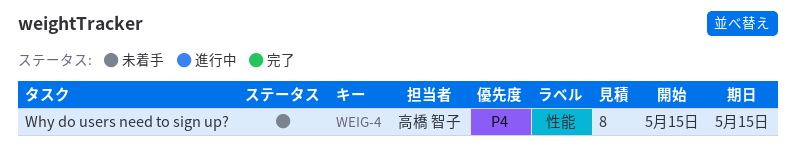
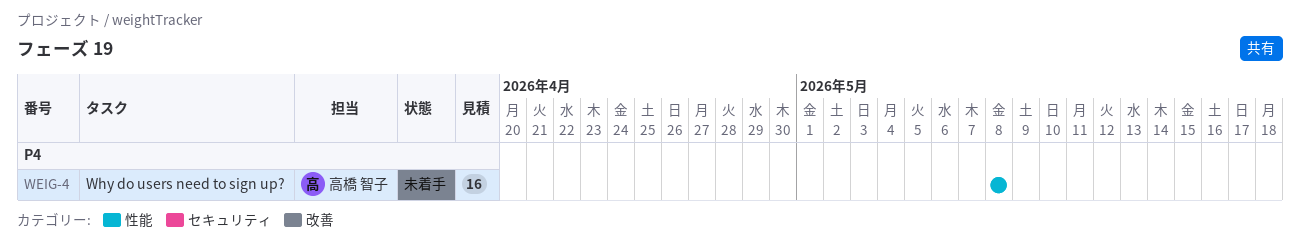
WEIG-4, estimate: 8 -> 16
WEIG-4, start: May 15 -> May 8
WEIG-4, due: May 15 -> May 8

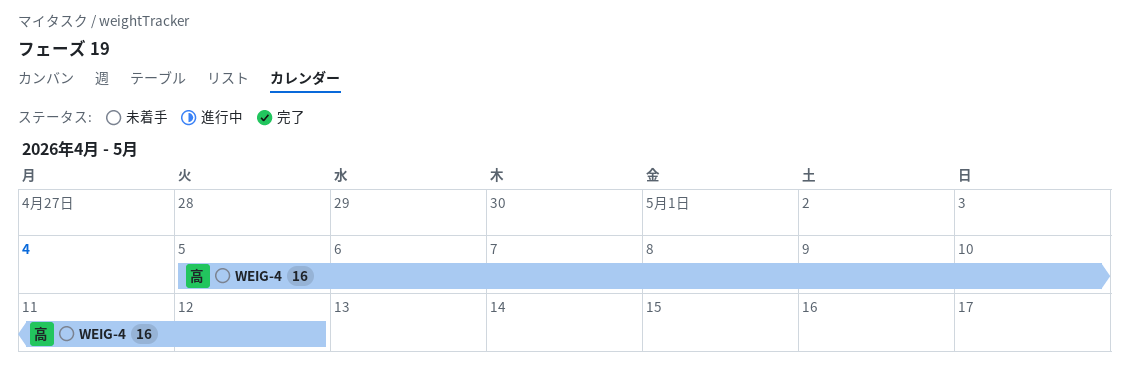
WEIG-4, start: May 8 -> May 5
WEIG-4, due: May 8 -> May 12

